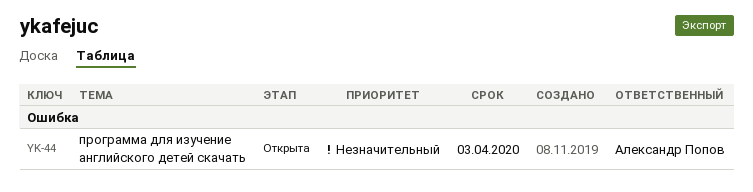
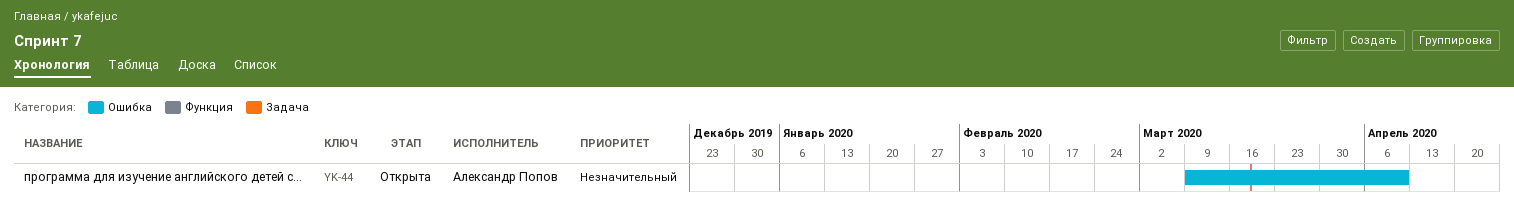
YK-44, due: Apr 3 -> Apr 10

